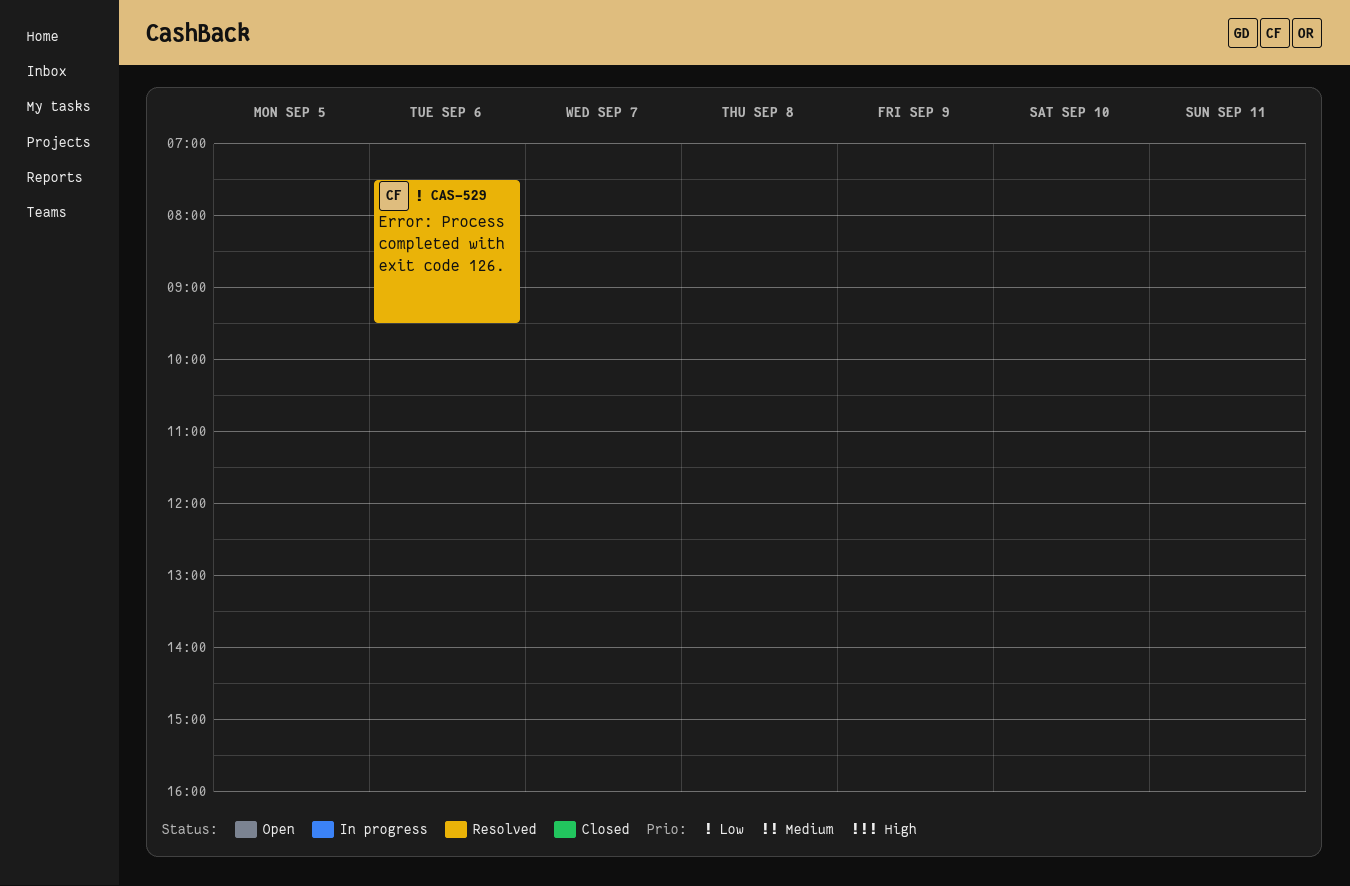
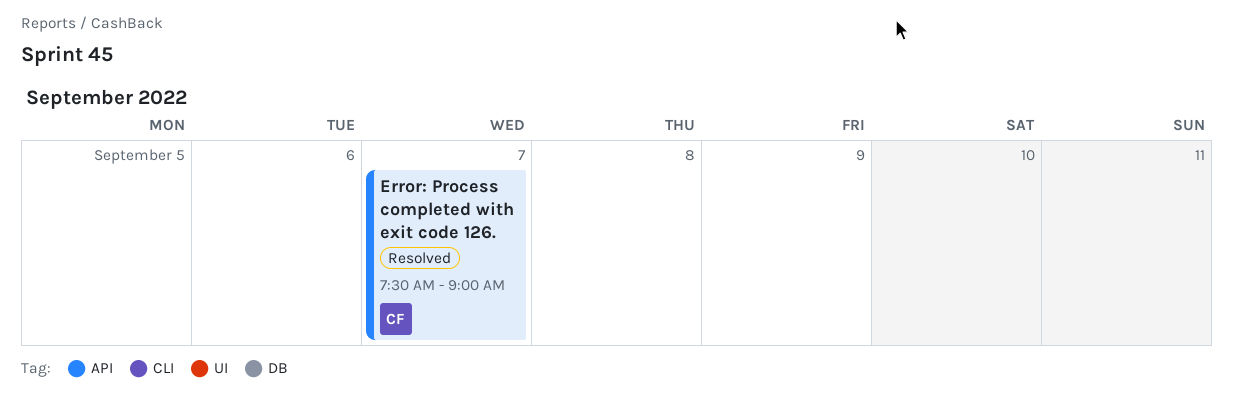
Error: Process completed with exit code 126., day: Sep 6 -> Sep 7
Error: Process completed with exit code 126., ends: 09:30 -> 09:00

